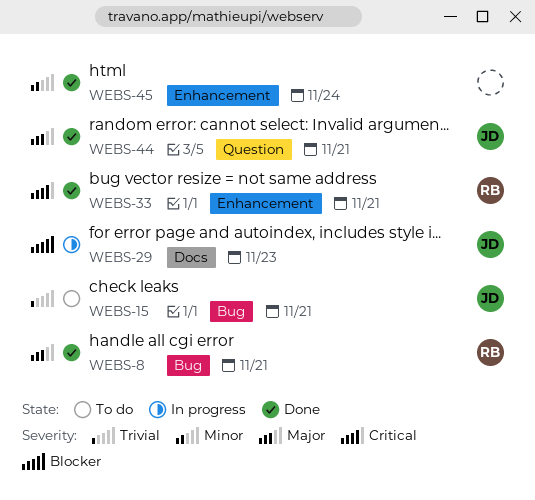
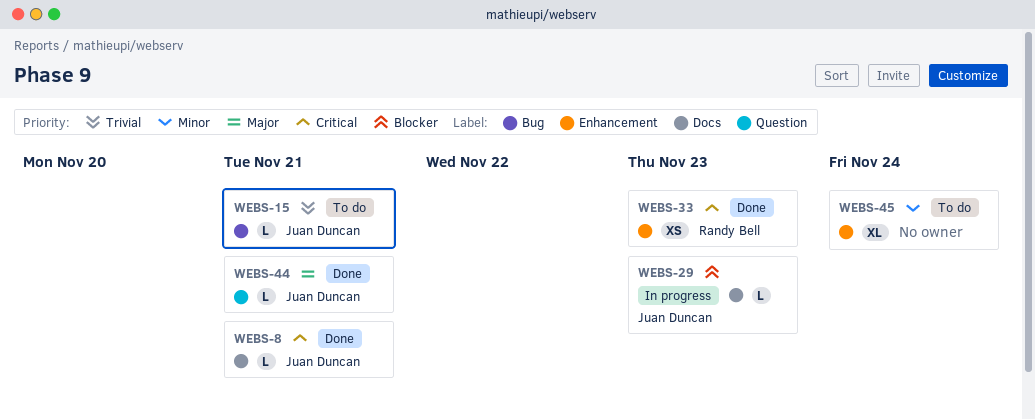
WEBS-8, owner: Randy Bell -> Juan Duncan
WEBS-8, priority: Major -> Critical
WEBS-8, label: Bug -> Docs
WEBS-33, due: Nov 21 -> Nov 23
WEBS-45, status: Done -> To do

